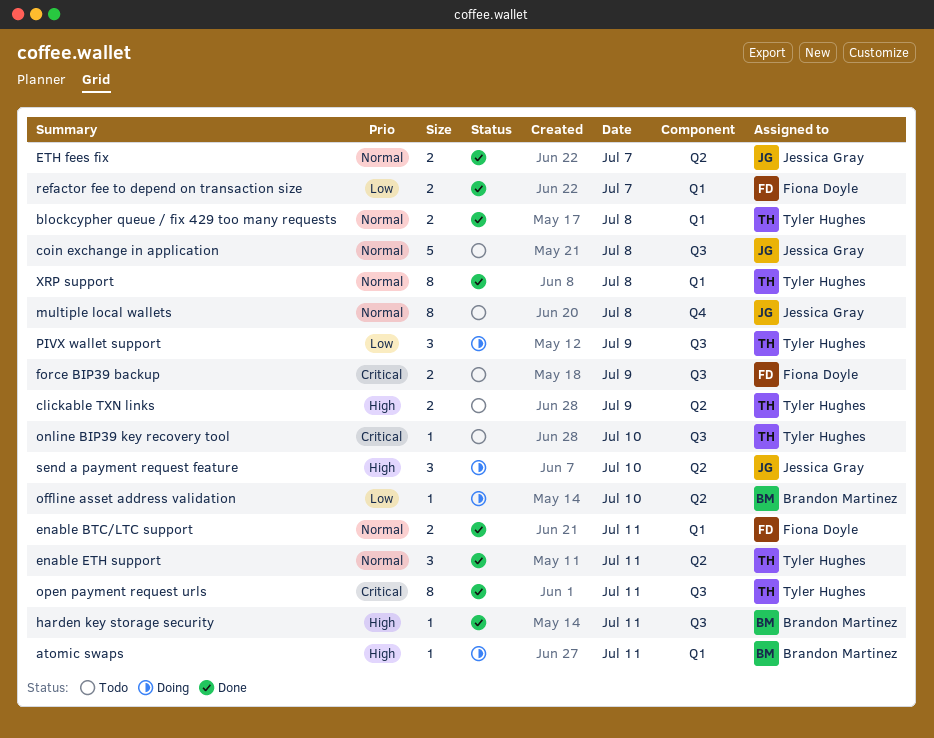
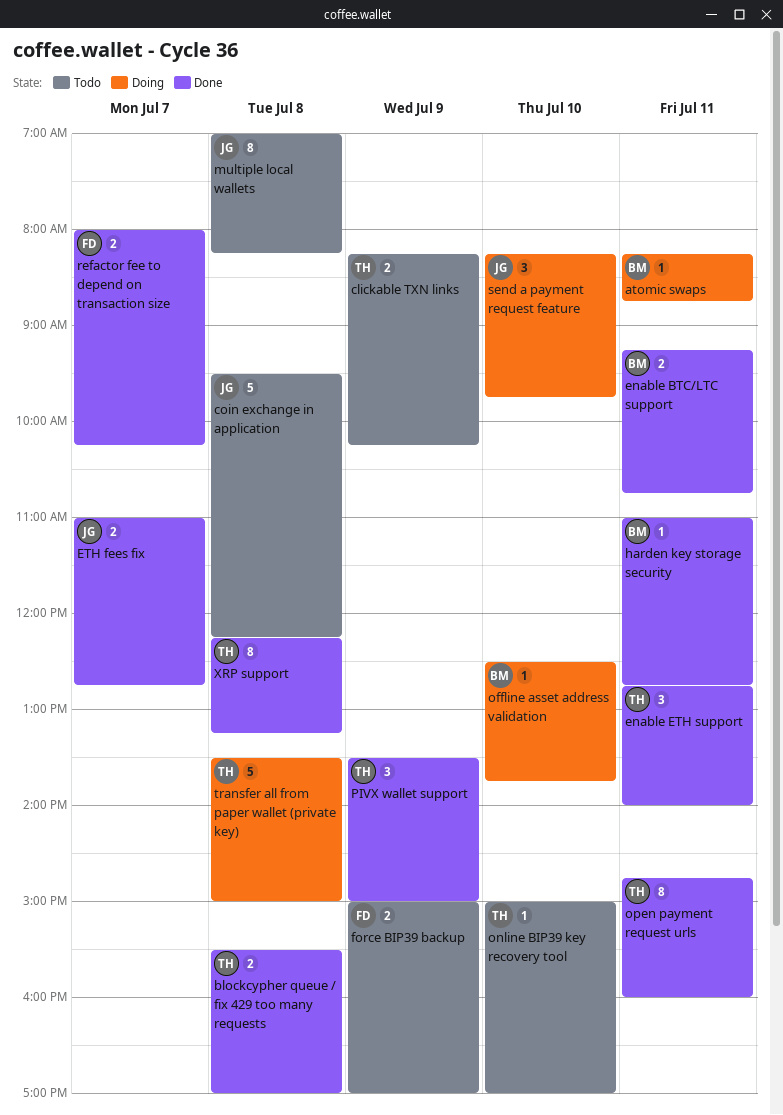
enable BTC/LTC support, owner: Fiona Doyle -> Brandon Martinez
PIVX wallet support, status: Doing -> Done
transfer all from paper wallet (private key): none -> present

